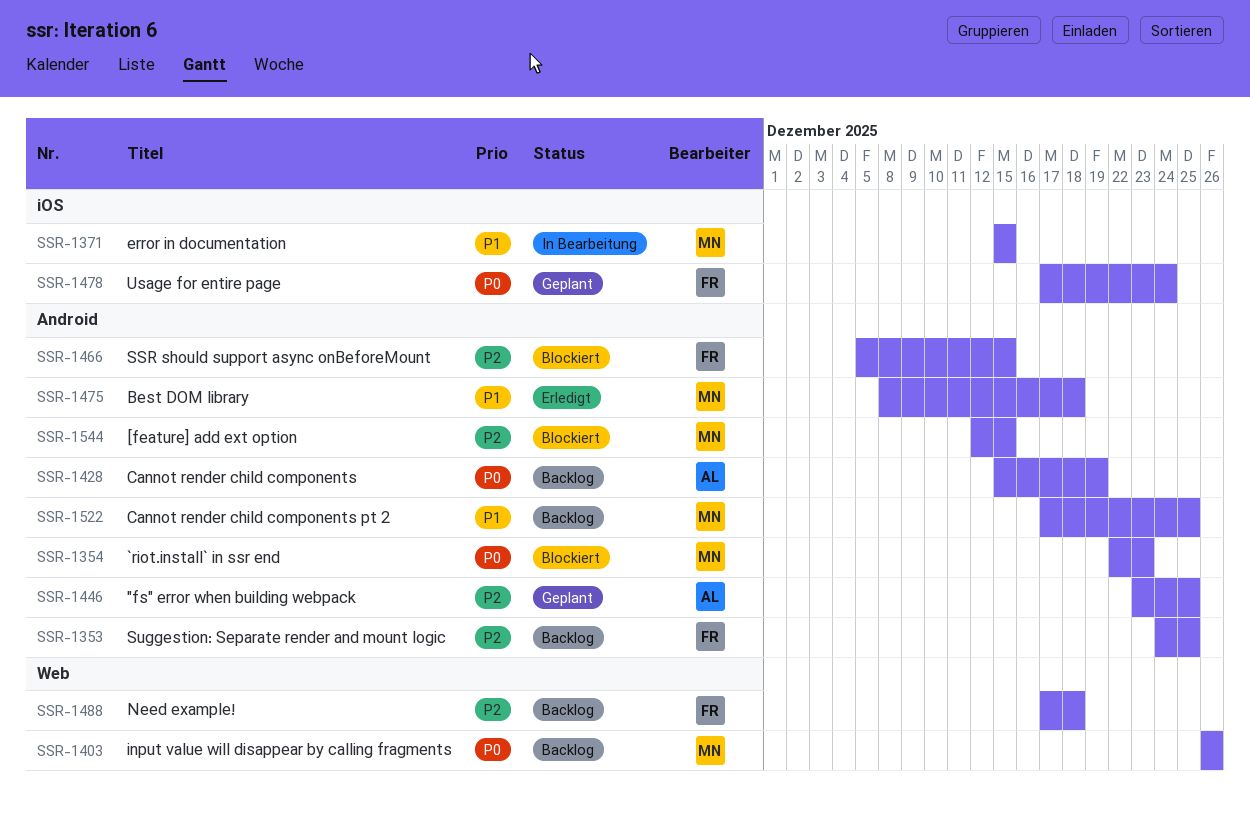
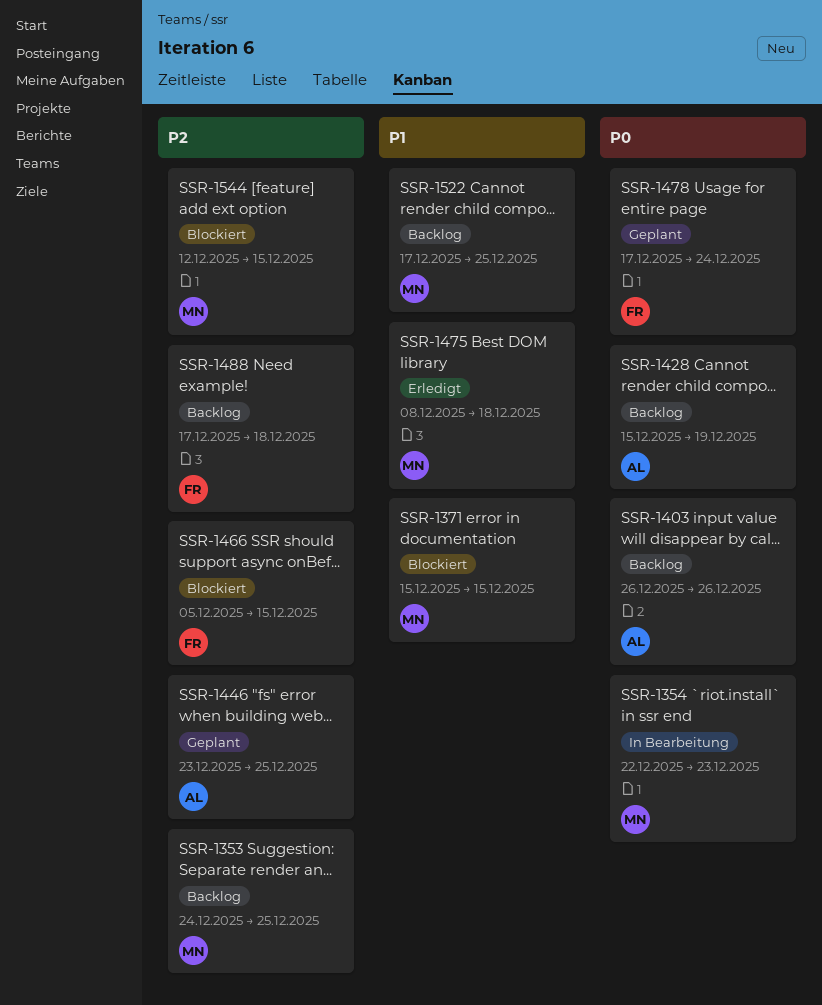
SSR-1353, owner: FR -> MN
SSR-1354, status: Blockiert -> In Bearbeitung
SSR-1371, status: In Bearbeitung -> Blockiert
SSR-1403, owner: MN -> AL

